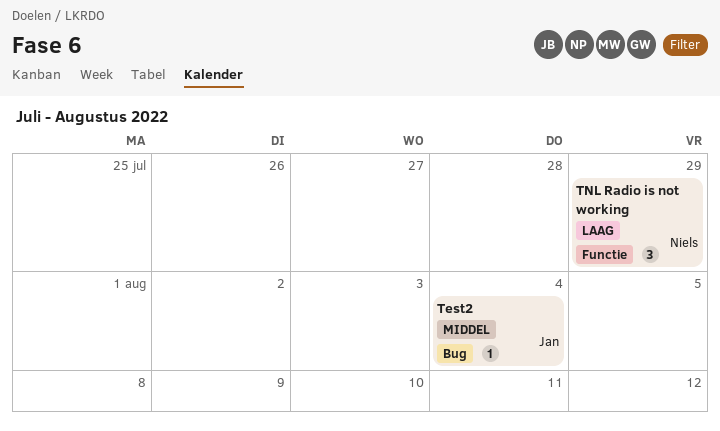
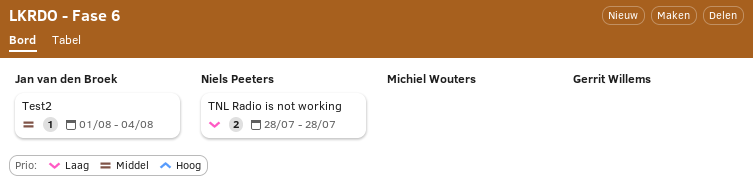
TNL Radio is not working, estimate: 3 -> 2
TNL Radio is not working, due: Jul 29 -> Jul 28

